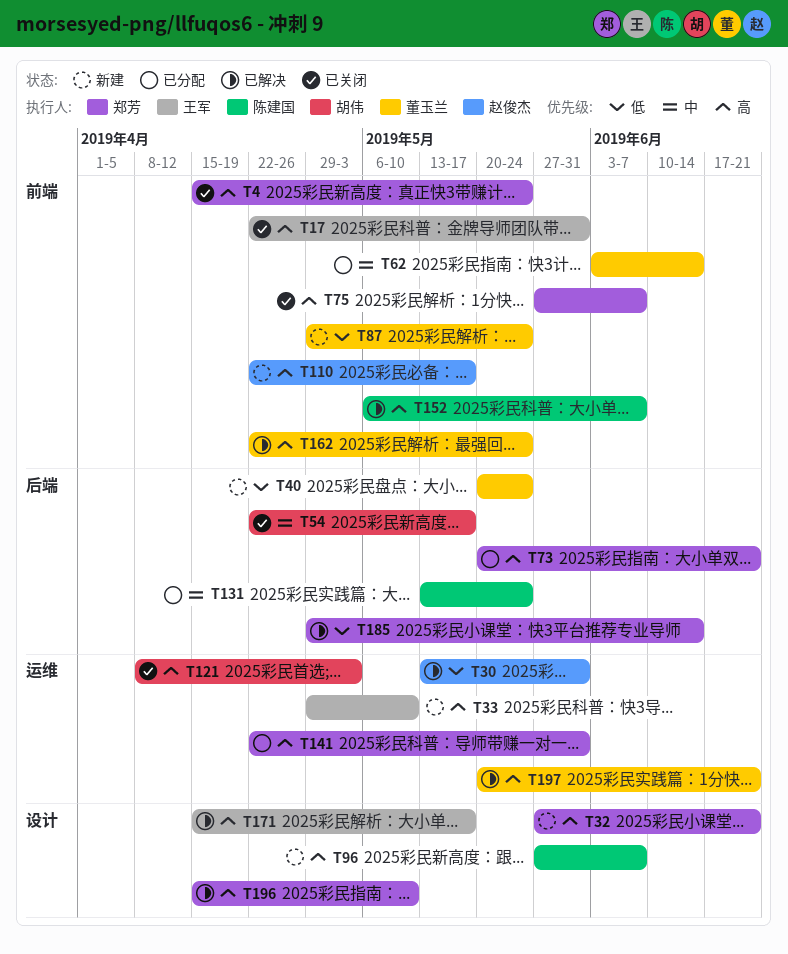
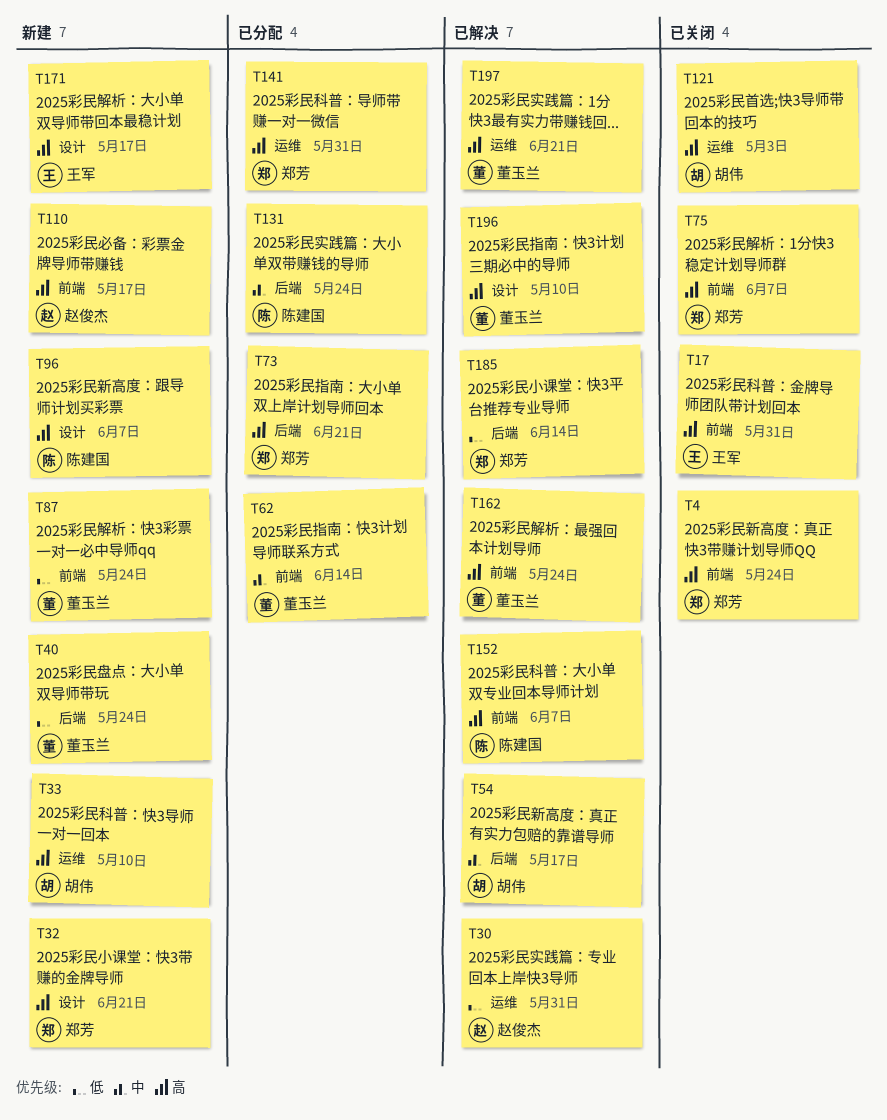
T33, owner: 王军 -> 胡伟
T54, status: 已关闭 -> 已解决
T171, status: 已解决 -> 新建
T196, owner: 郑芳 -> 董玉兰

